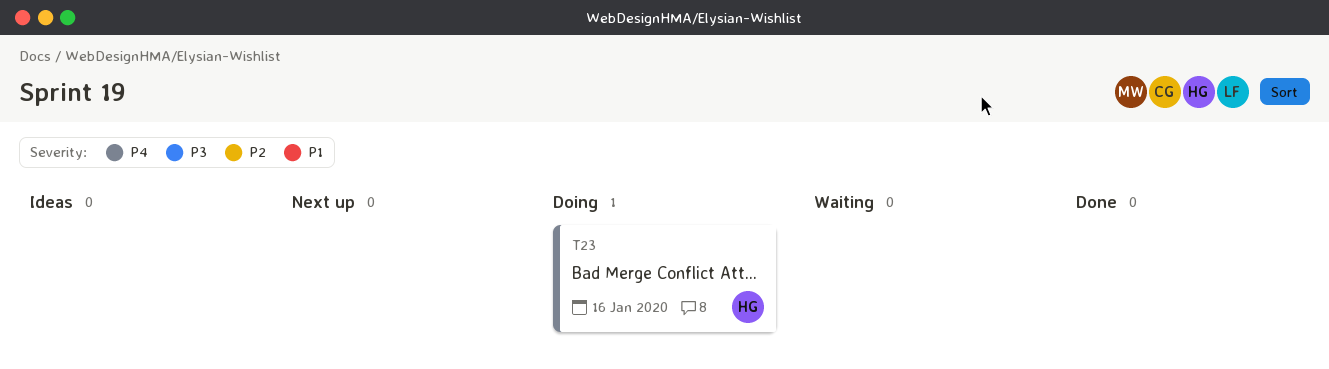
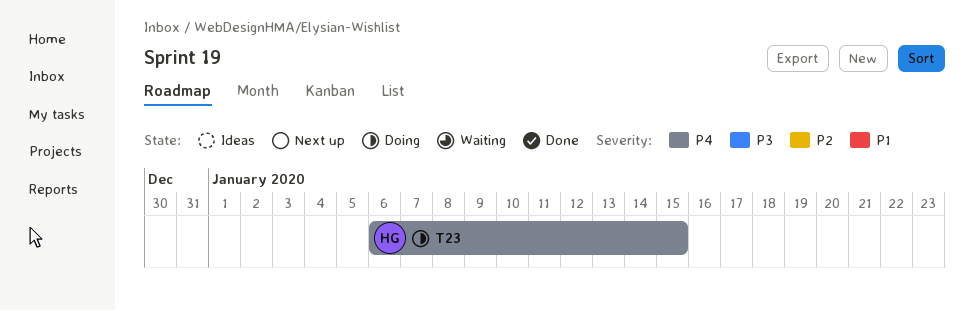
T23, due: Jan 16 -> Jan 15

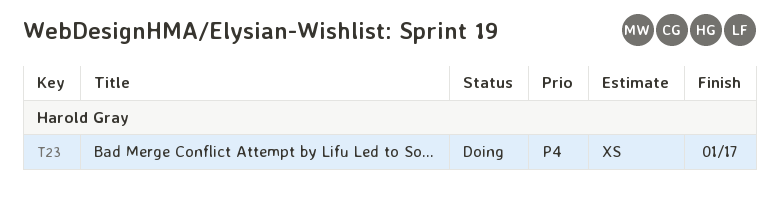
T23, due: Jan 15 -> Jan 17

